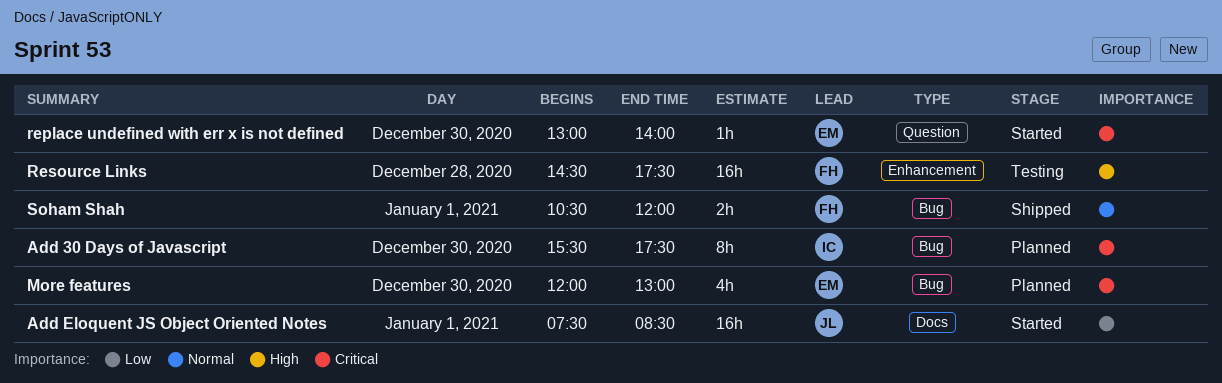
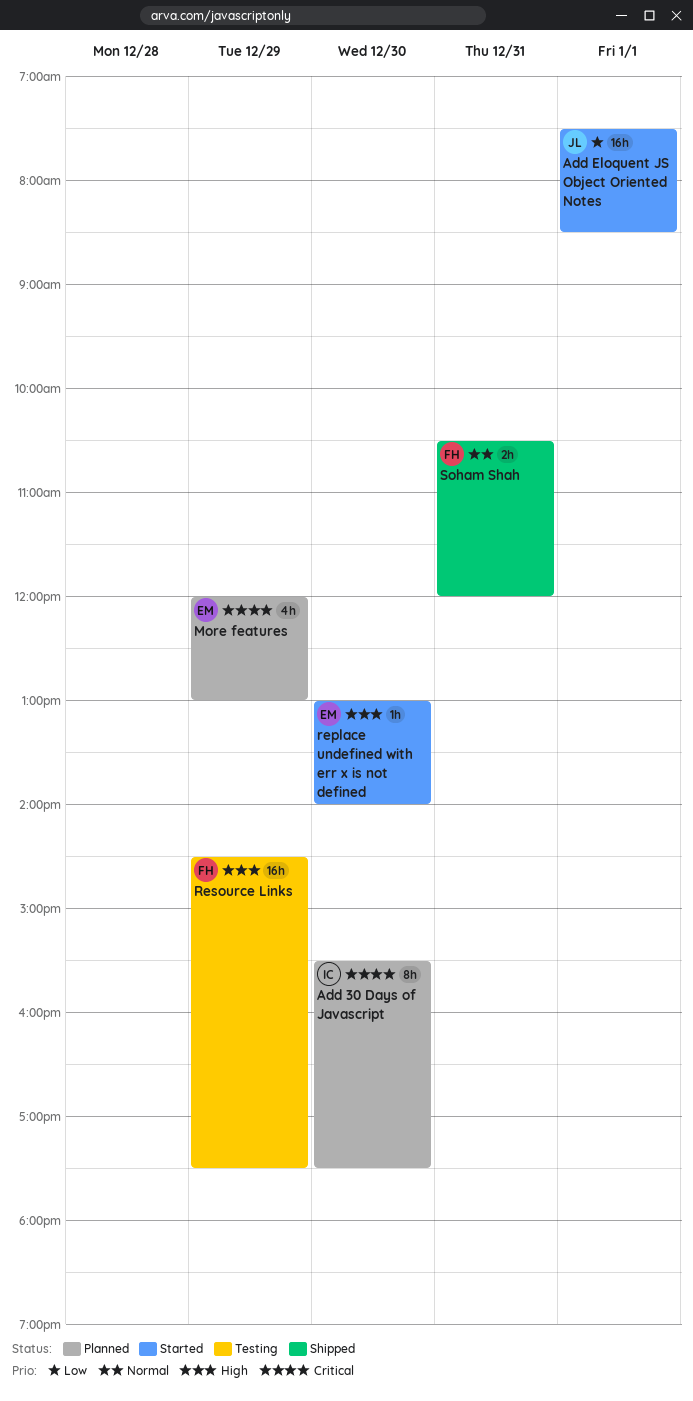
More features, day: Dec 30 -> Dec 29
replace undefined with err x is not defined, priority: Critical -> High
Resource Links, day: Dec 28 -> Dec 29
Soham Shah, day: Jan 1 -> Dec 31

